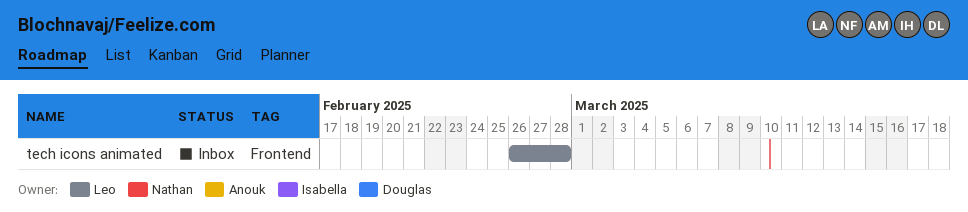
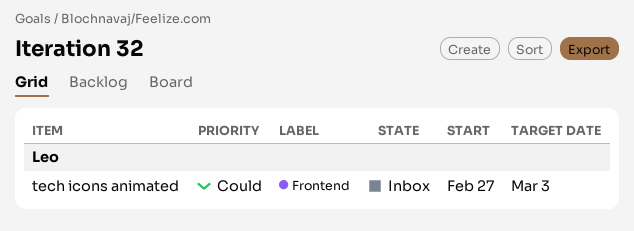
tech icons animated, start: Feb 26 -> Feb 27
tech icons animated, due: Feb 28 -> Mar 3

